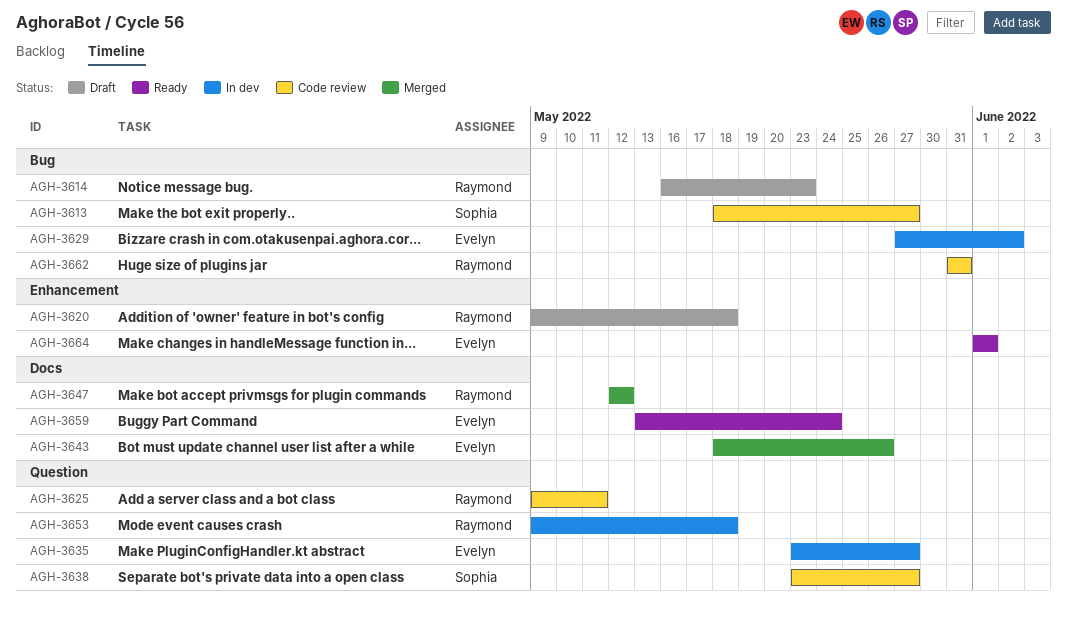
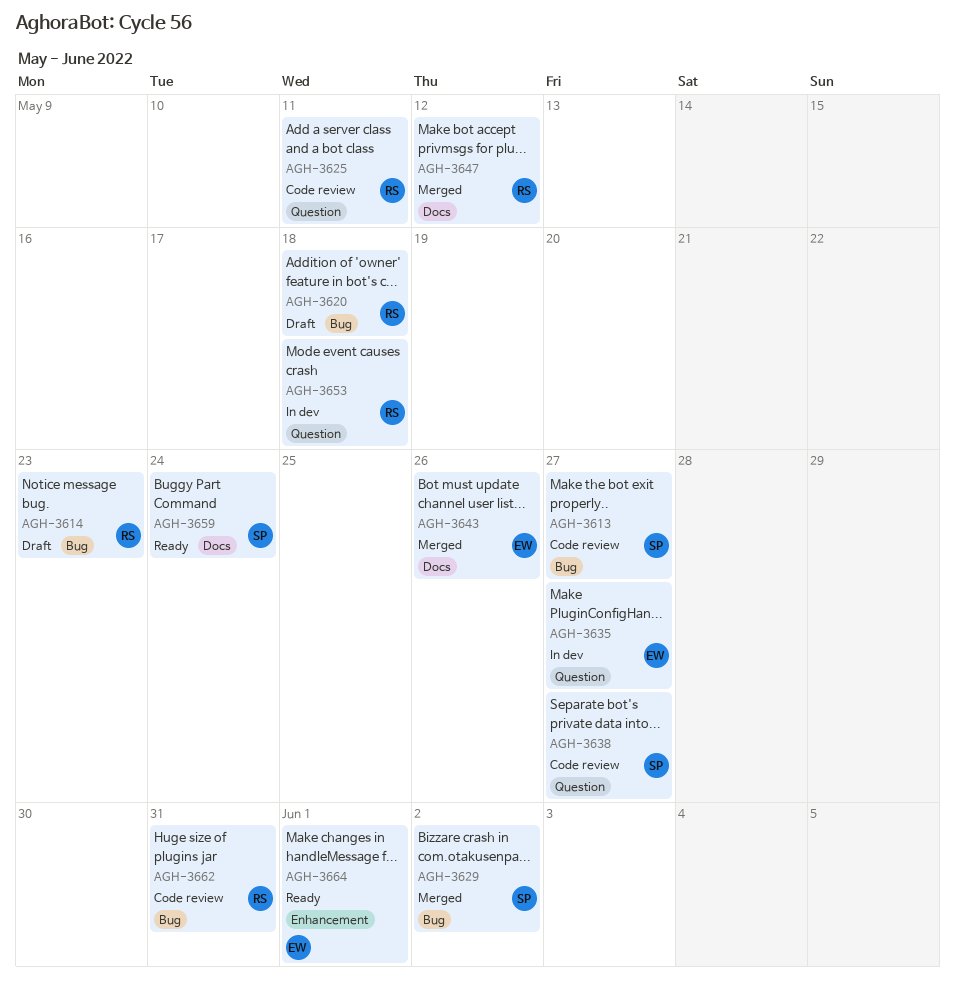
AGH-3620, label: Enhancement -> Bug
AGH-3629, status: In dev -> Merged
AGH-3629, owner: Evelyn -> Sophia
AGH-3659, owner: Evelyn -> Sophia

